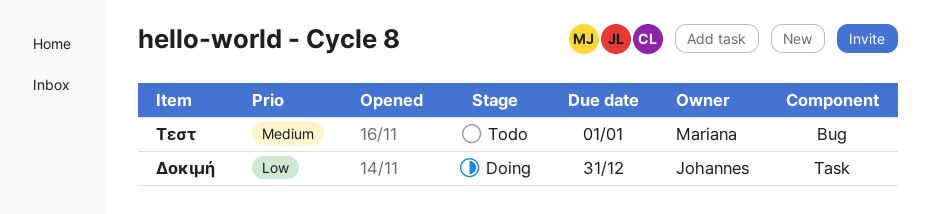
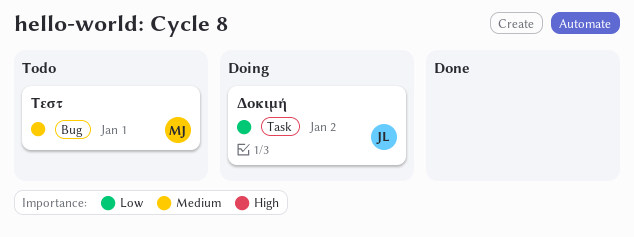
Δοκιμή, due: Dec 31 -> Jan 2

